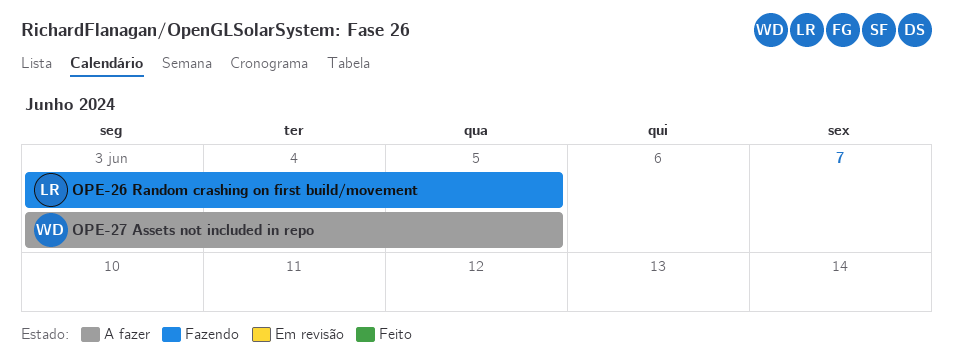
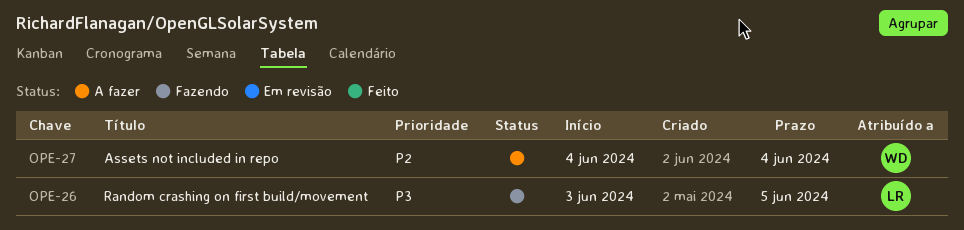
OPE-27, start: Jun 3 -> Jun 4
OPE-27, due: Jun 5 -> Jun 4

